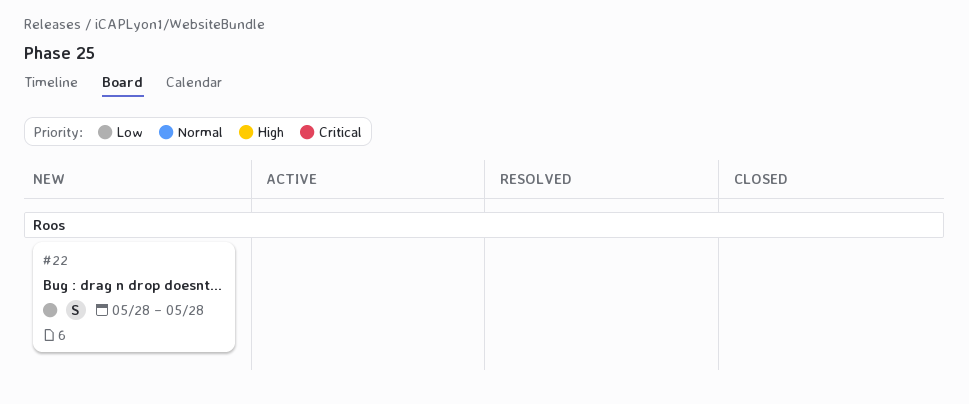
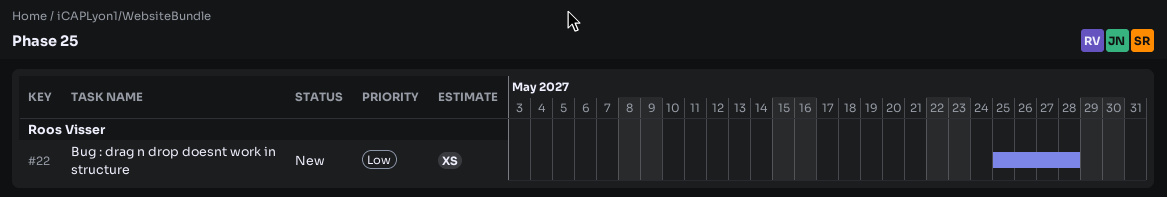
#22, estimate: S -> XS
#22, start: May 28 -> May 25

